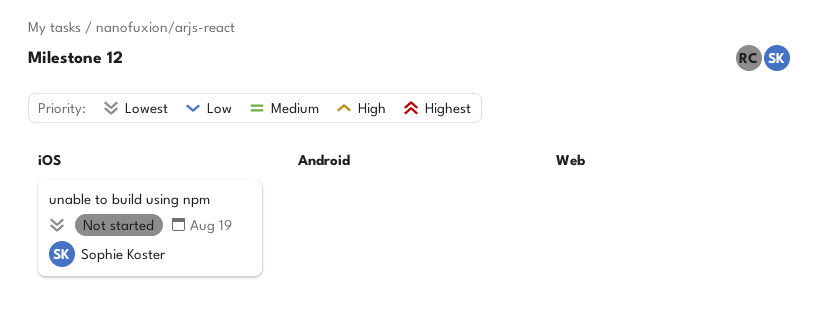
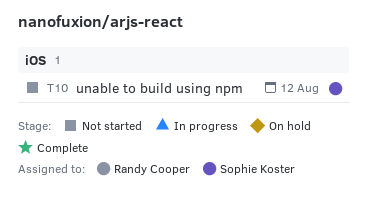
unable to build using npm, due: Aug 19 -> Aug 12

